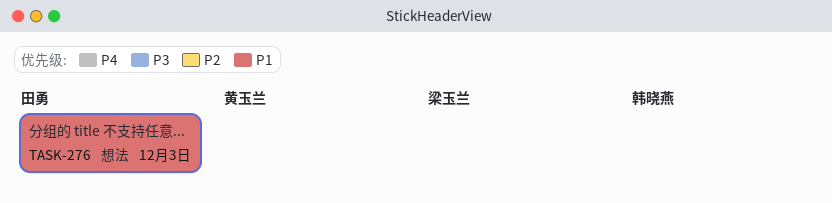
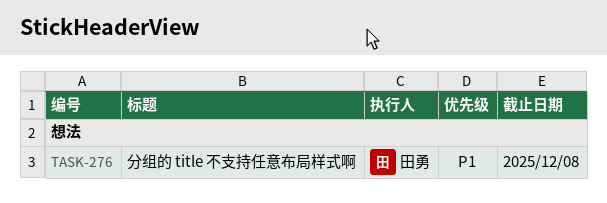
TASK-276, due: Dec 3 -> Dec 8

